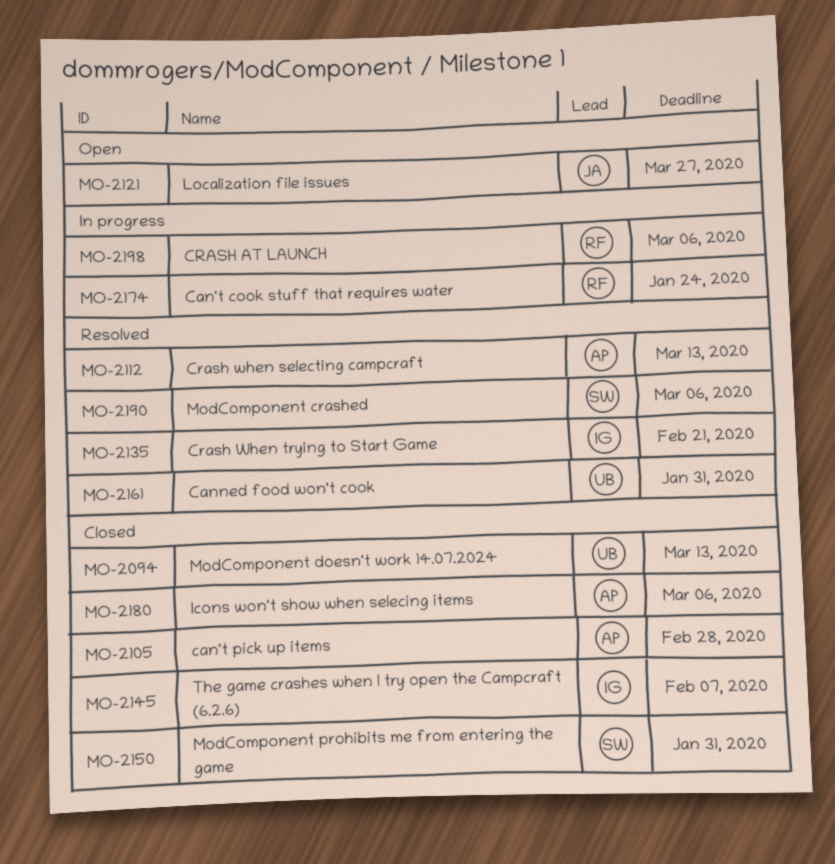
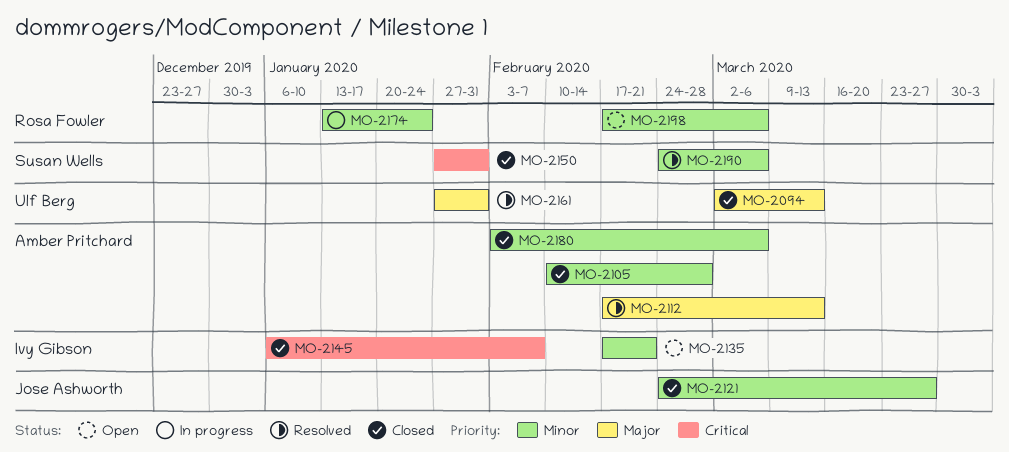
MO-2121, status: Open -> Closed
MO-2135, status: Resolved -> Open
MO-2198, status: In progress -> Open

